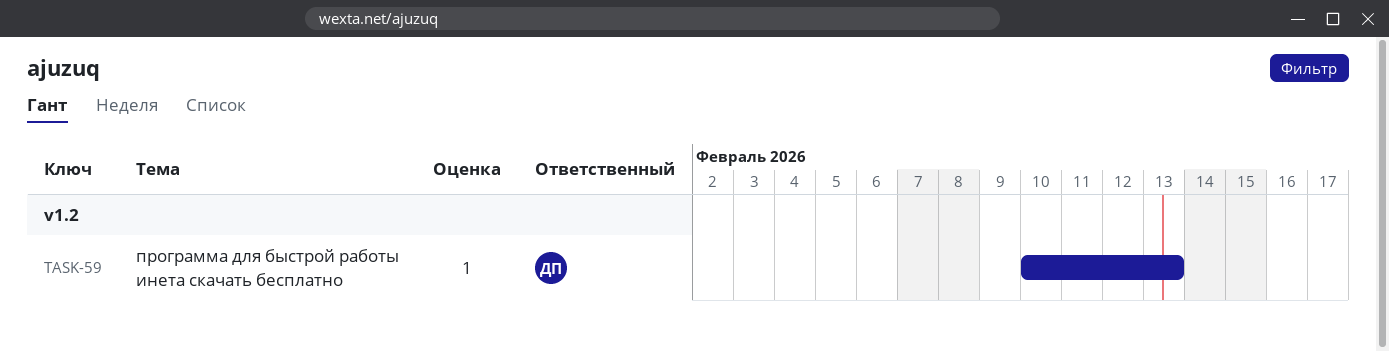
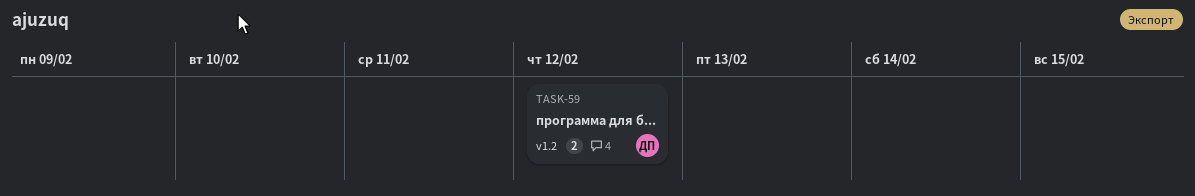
TASK-59, estimate: 1 -> 2
TASK-59, due: Feb 13 -> Feb 12

